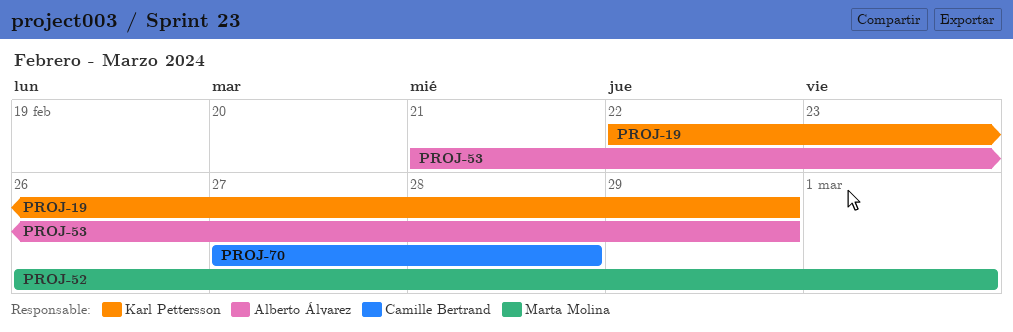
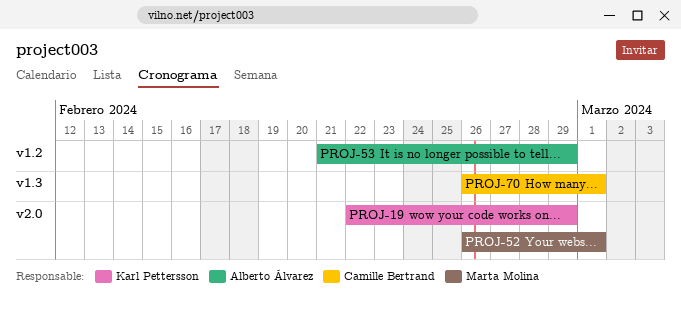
PROJ-70, start: Feb 27 -> Feb 26
PROJ-70, due: Feb 28 -> Mar 1

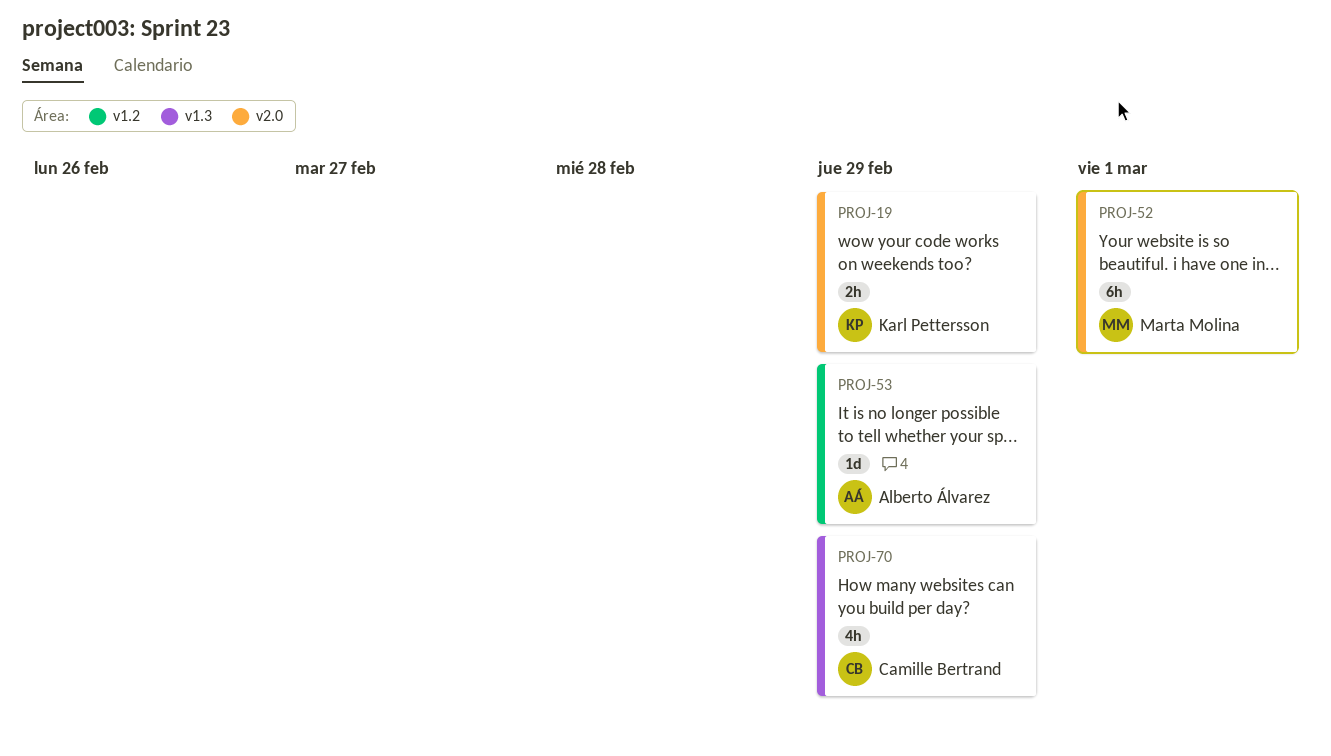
PROJ-70, due: Mar 1 -> Feb 29

